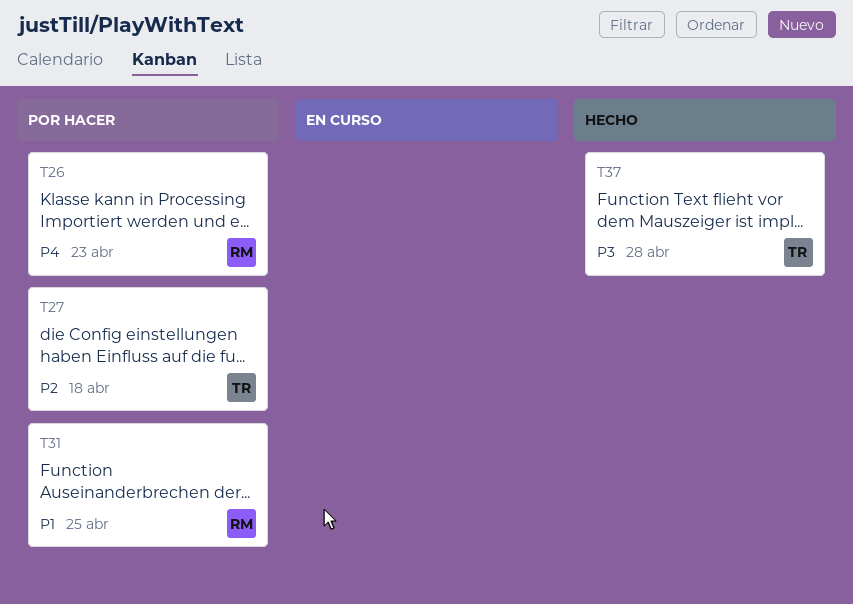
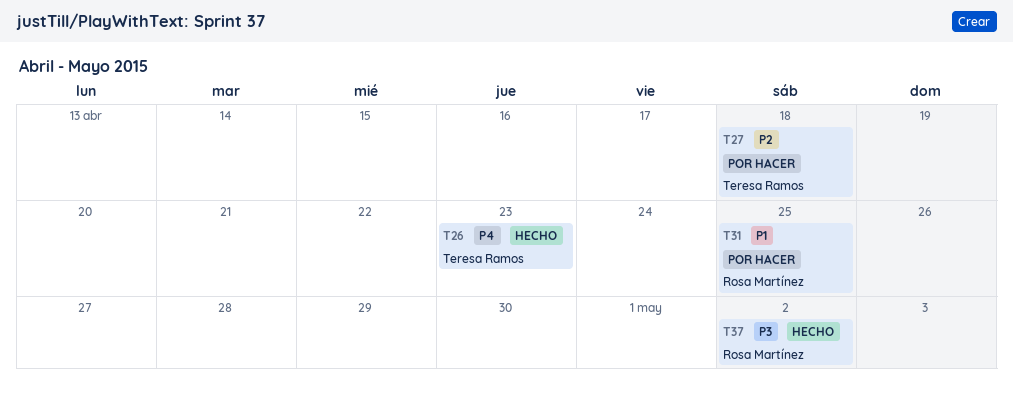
T26, status: Por hacer -> Hecho
T26, owner: Rosa Martínez -> Teresa Ramos
T37, owner: Teresa Ramos -> Rosa Martínez
T37, due: Apr 28 -> May 2

